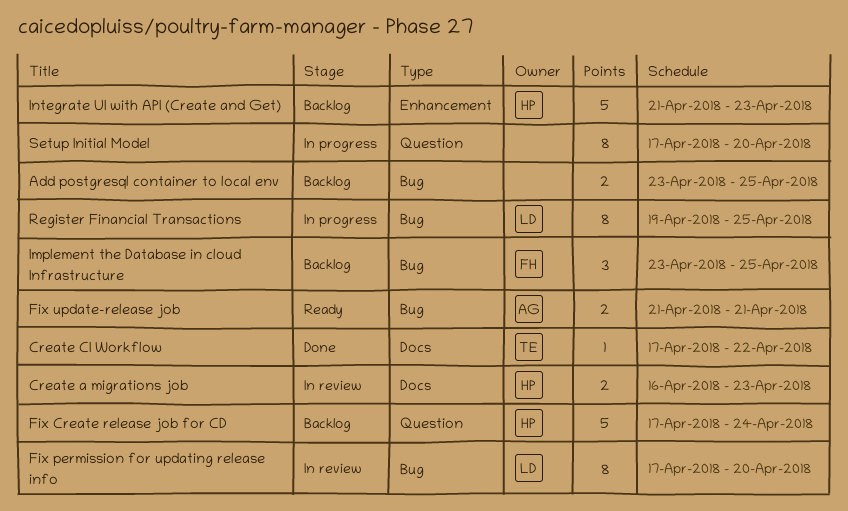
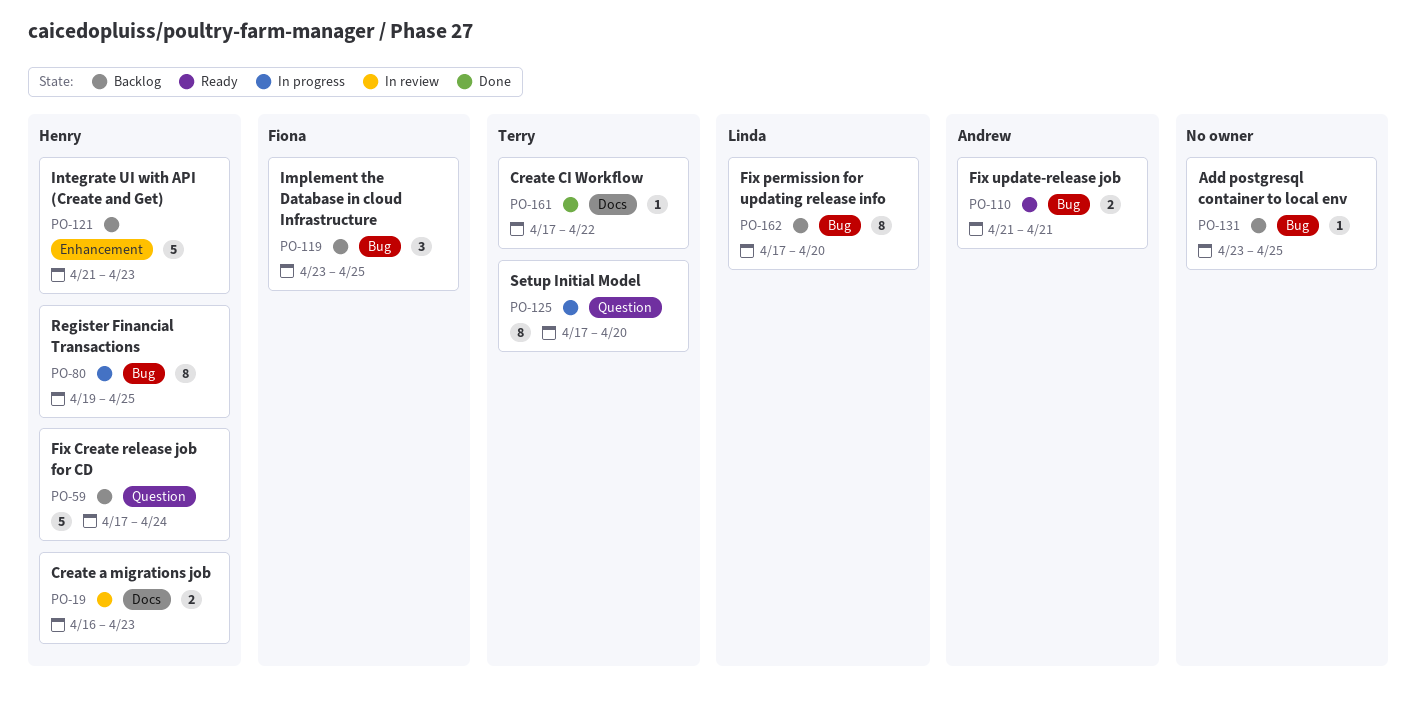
Add postgresql container to local env, estimate: 2 -> 1
Fix permission for updating release info, status: In review -> Backlog
Register Financial Transactions, owner: Linda -> Henry
Setup Initial Model, owner: none -> Terry

